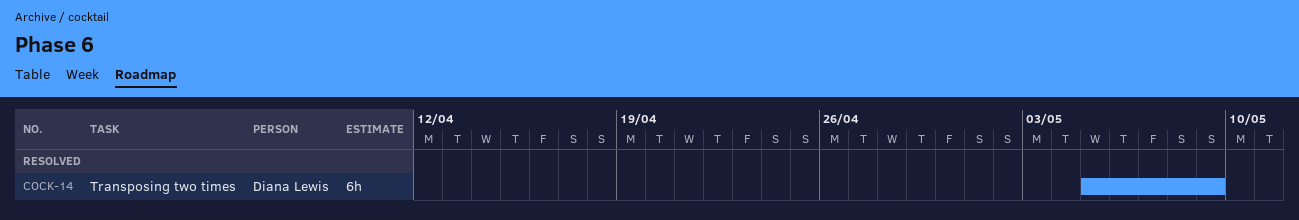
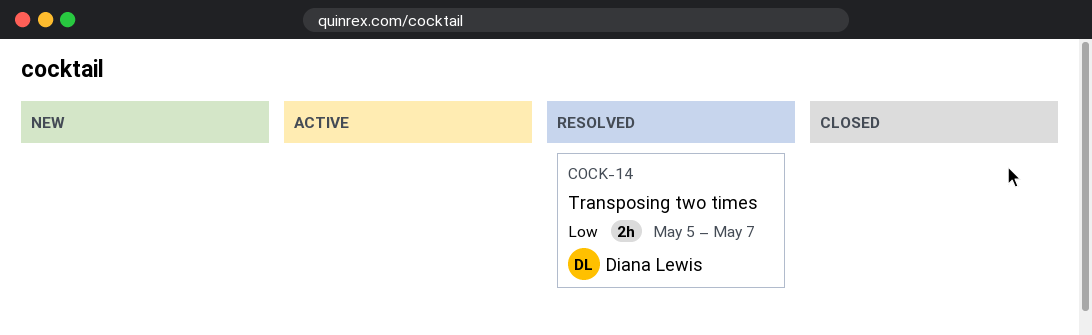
COCK-14, estimate: 6h -> 2h
COCK-14, due: May 9 -> May 7

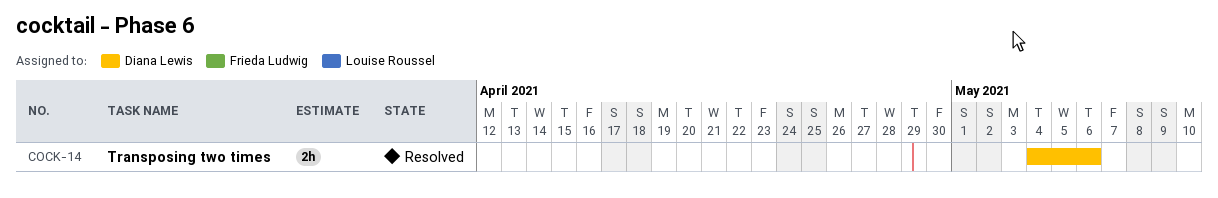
COCK-14, start: May 5 -> May 4
COCK-14, due: May 7 -> May 6

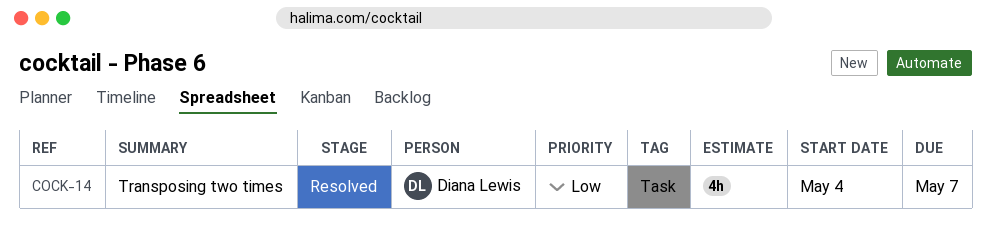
COCK-14, estimate: 2h -> 4h
COCK-14, due: May 6 -> May 7

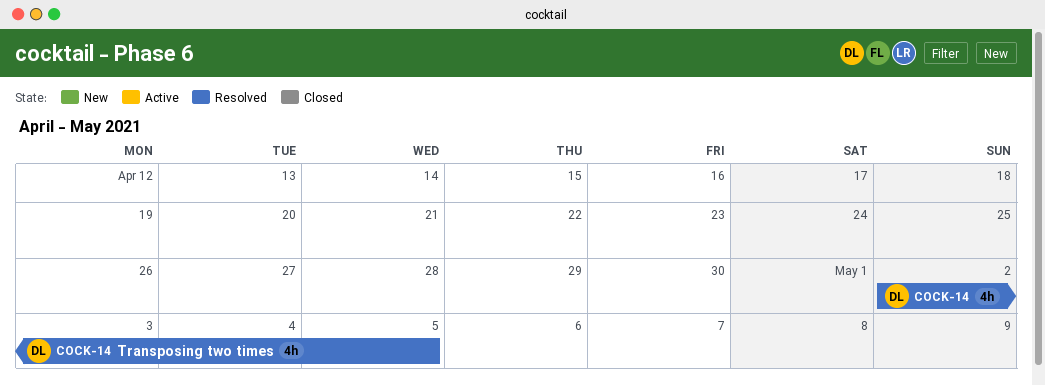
COCK-14, start: May 4 -> May 2
COCK-14, due: May 7 -> May 5

